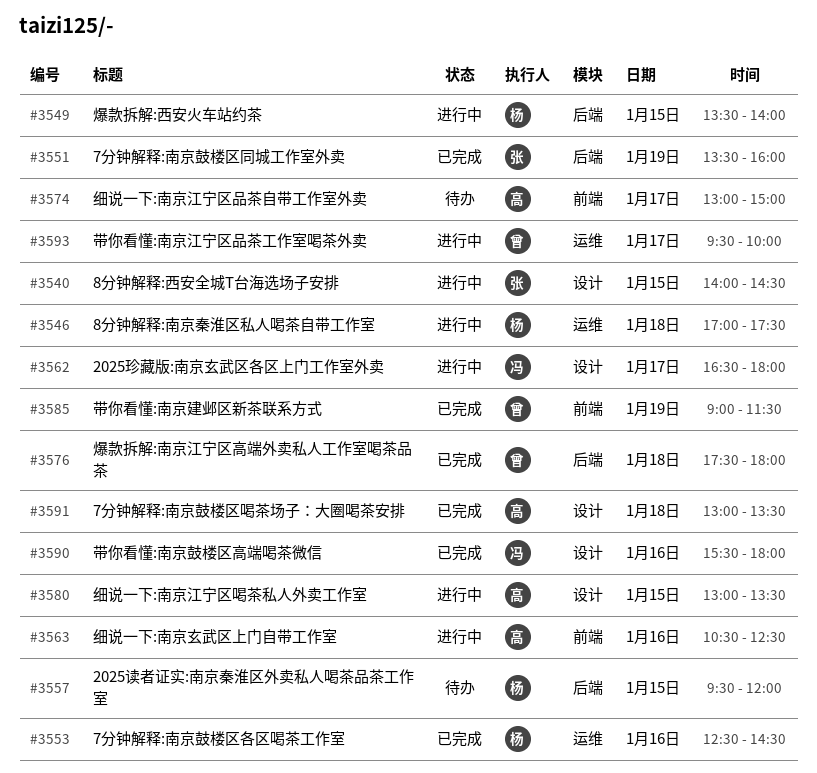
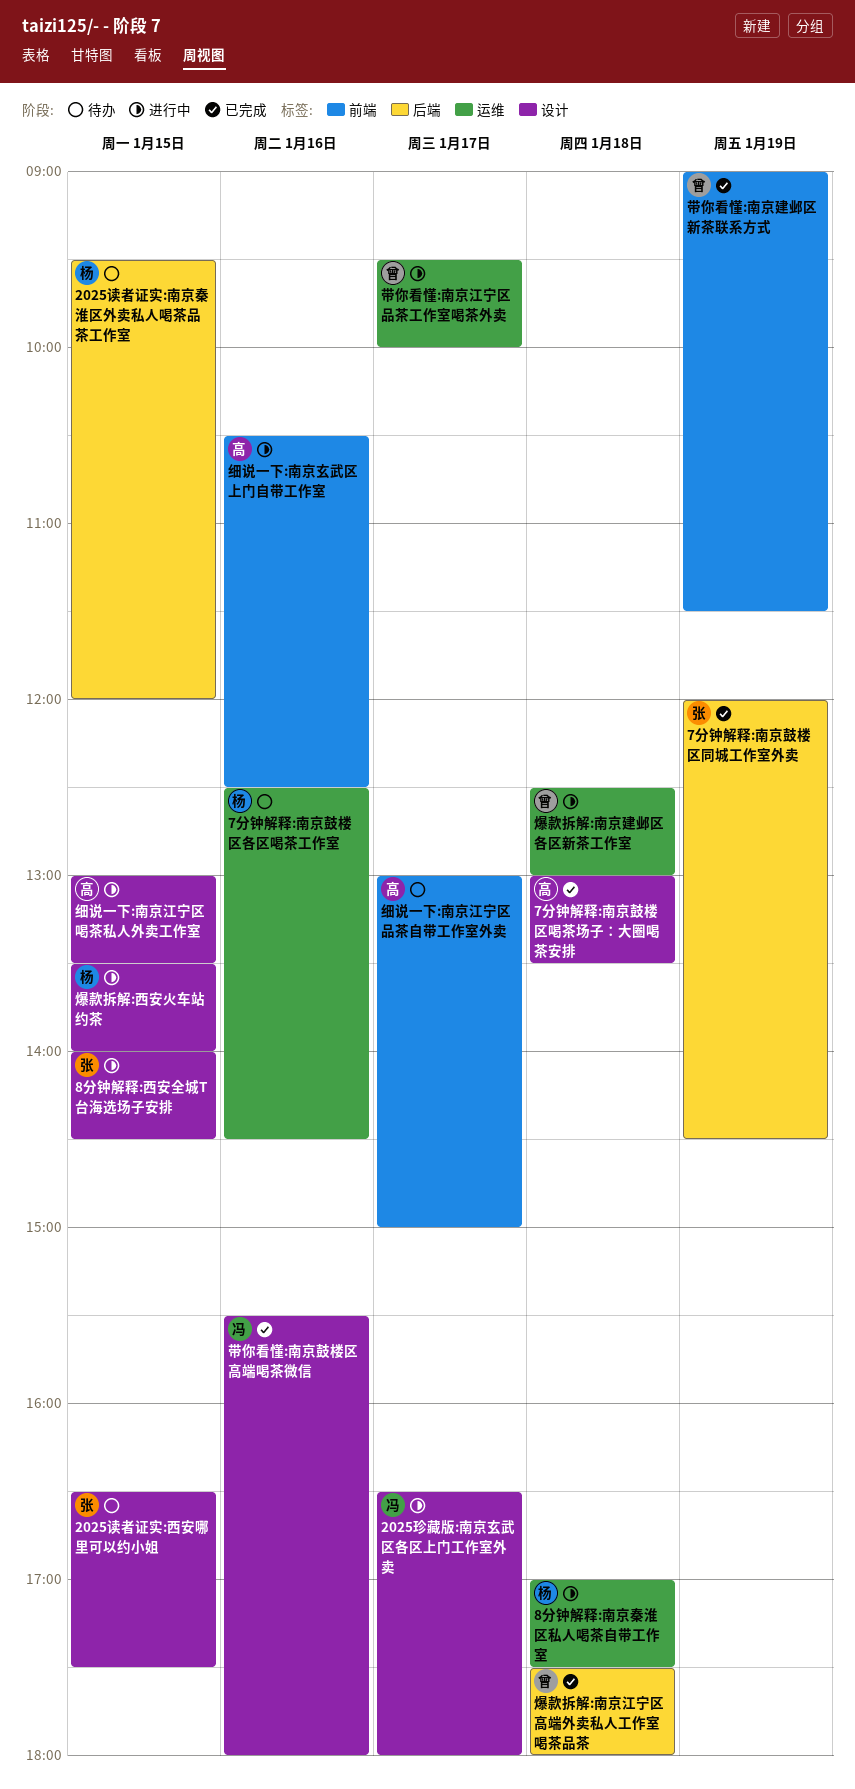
2025读者证实:西安哪里可以约小姐: none -> present
7分钟解释:南京鼓楼区各区喝茶工作室, status: 已完成 -> 待办
7分钟解释:南京鼓楼区同城工作室外卖, begins: 13:30 -> 12:00
7分钟解释:南京鼓楼区同城工作室外卖, ends: 16:00 -> 14:30
爆款拆解:南京建邺区各区新茶工作室: none -> present
爆款拆解:西安火车站约茶, label: 后端 -> 设计

